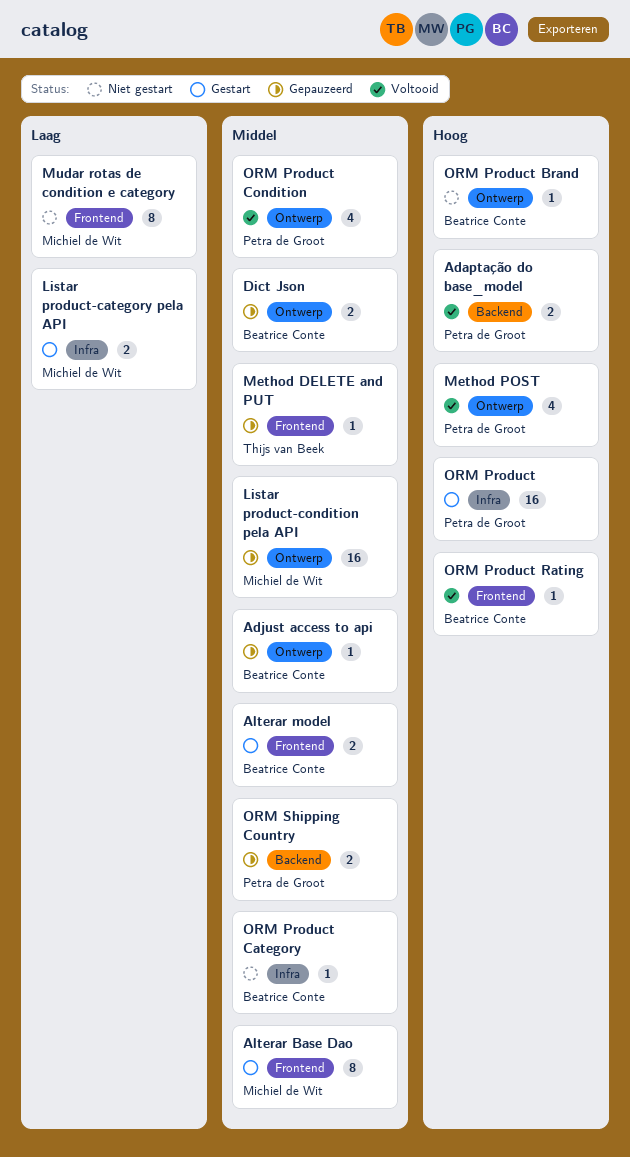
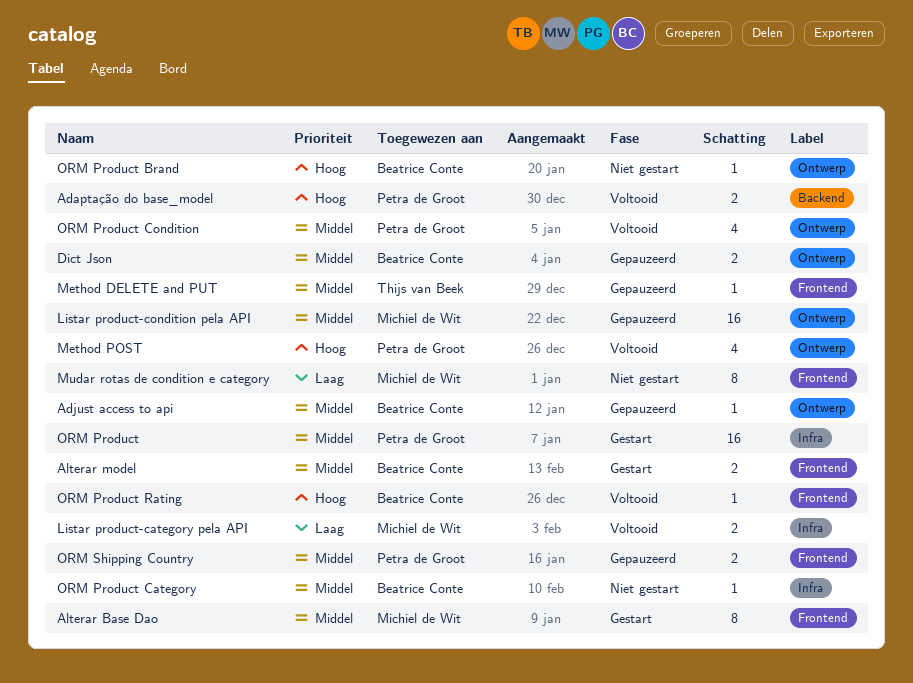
Listar product-category pela API, status: Gestart -> Voltooid
ORM Product, priority: Hoog -> Middel
ORM Shipping Country, label: Backend -> Frontend

